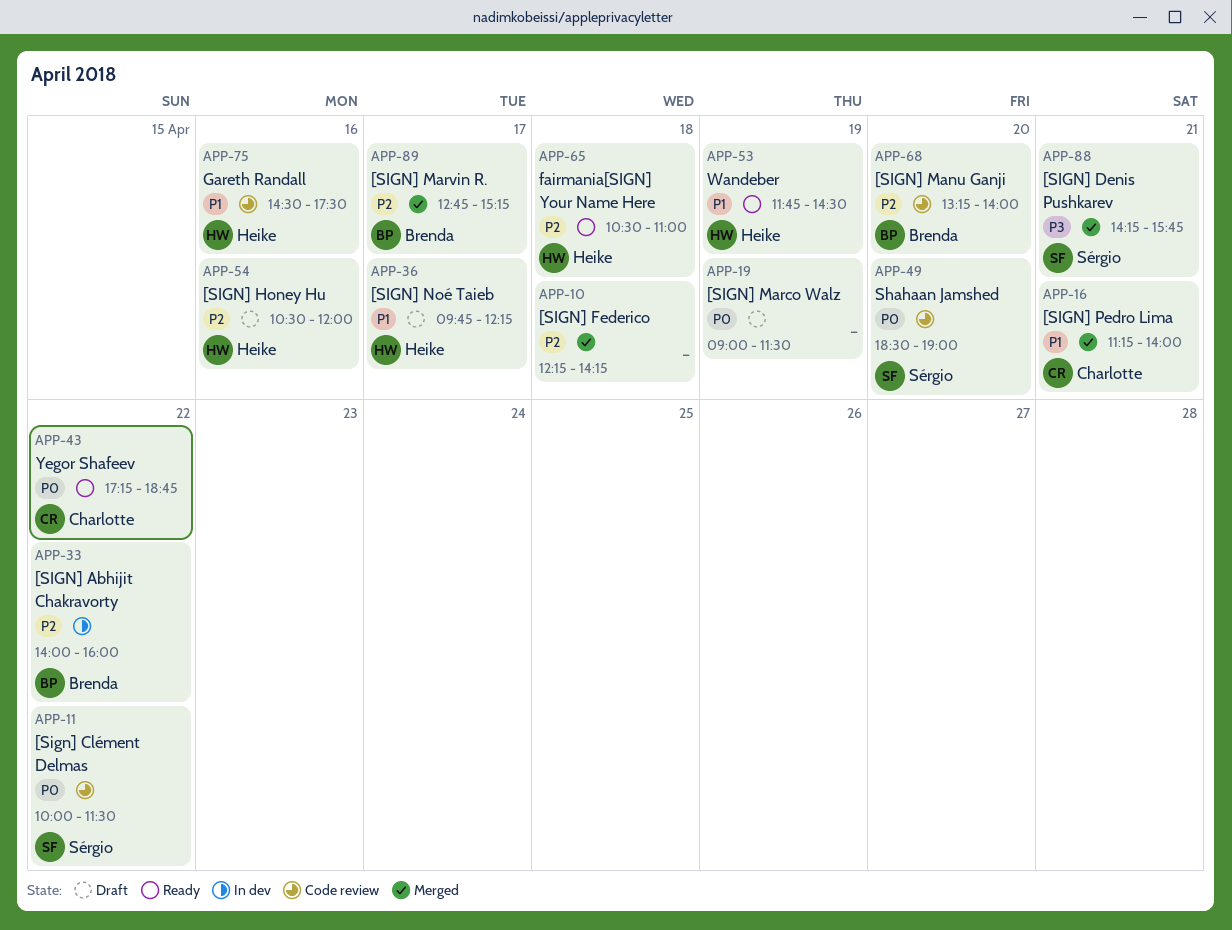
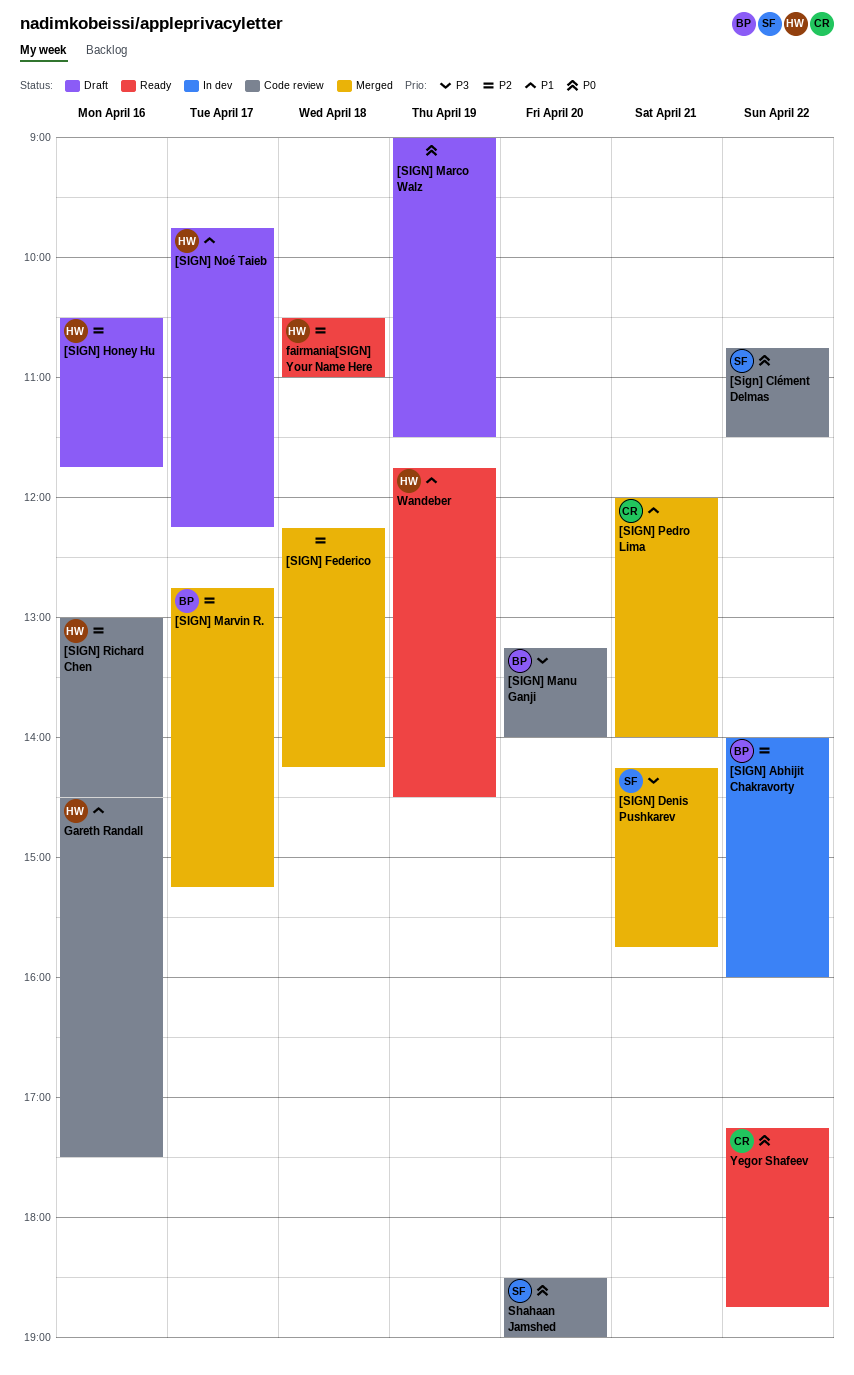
[Sign] Clément Delmas, begins: 10:00 -> 10:45
[SIGN] Honey Hu, ends: 12:00 -> 11:45
[SIGN] Manu Ganji, priority: P2 -> P3
[SIGN] Pedro Lima, begins: 11:15 -> 12:00
[SIGN] Richard Chen: none -> present

